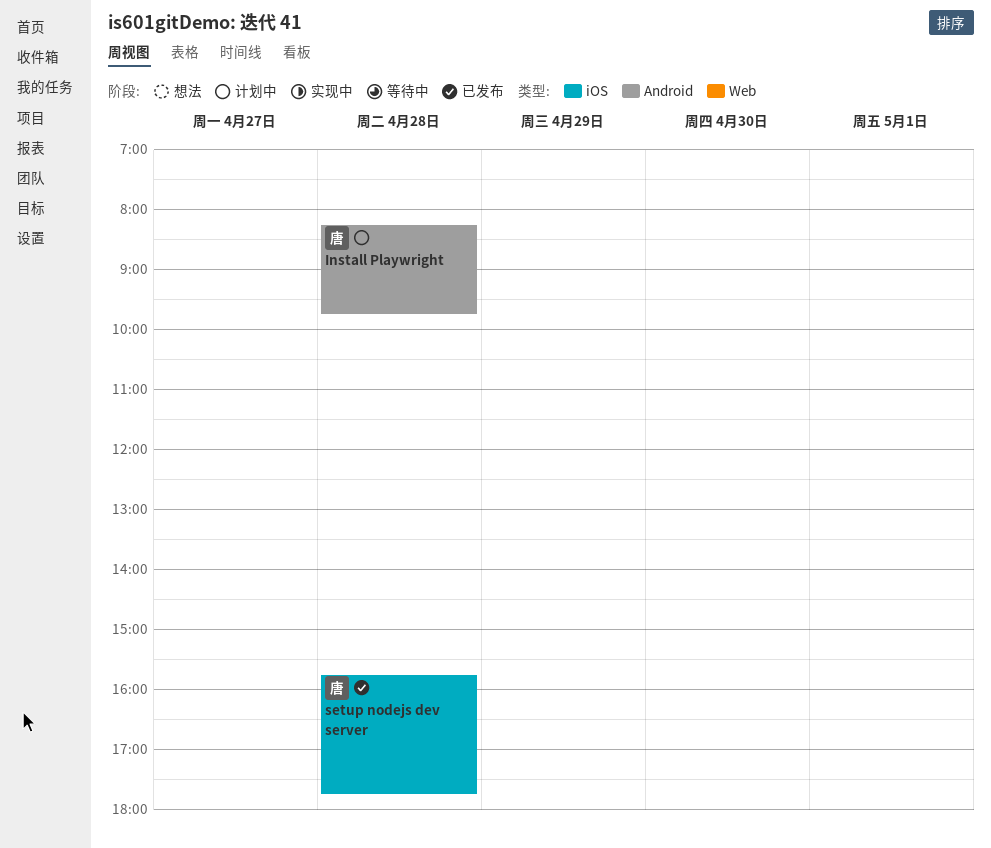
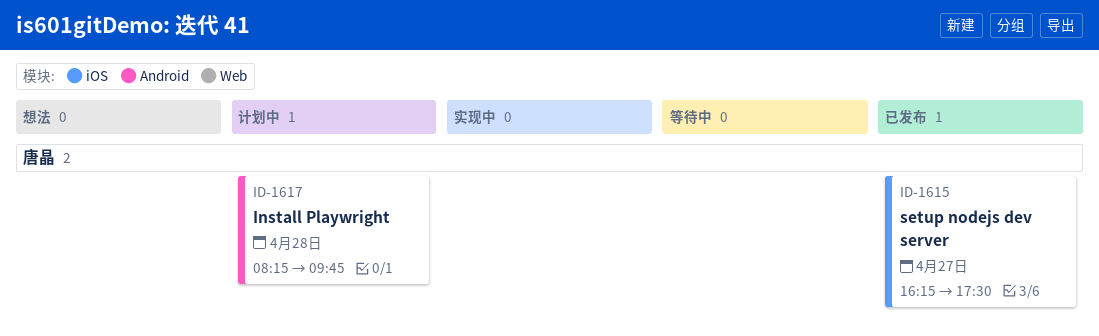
setup nodejs dev server, day: Apr 28 -> Apr 27
setup nodejs dev server, begins: 15:45 -> 16:15
setup nodejs dev server, ends: 17:45 -> 17:30

